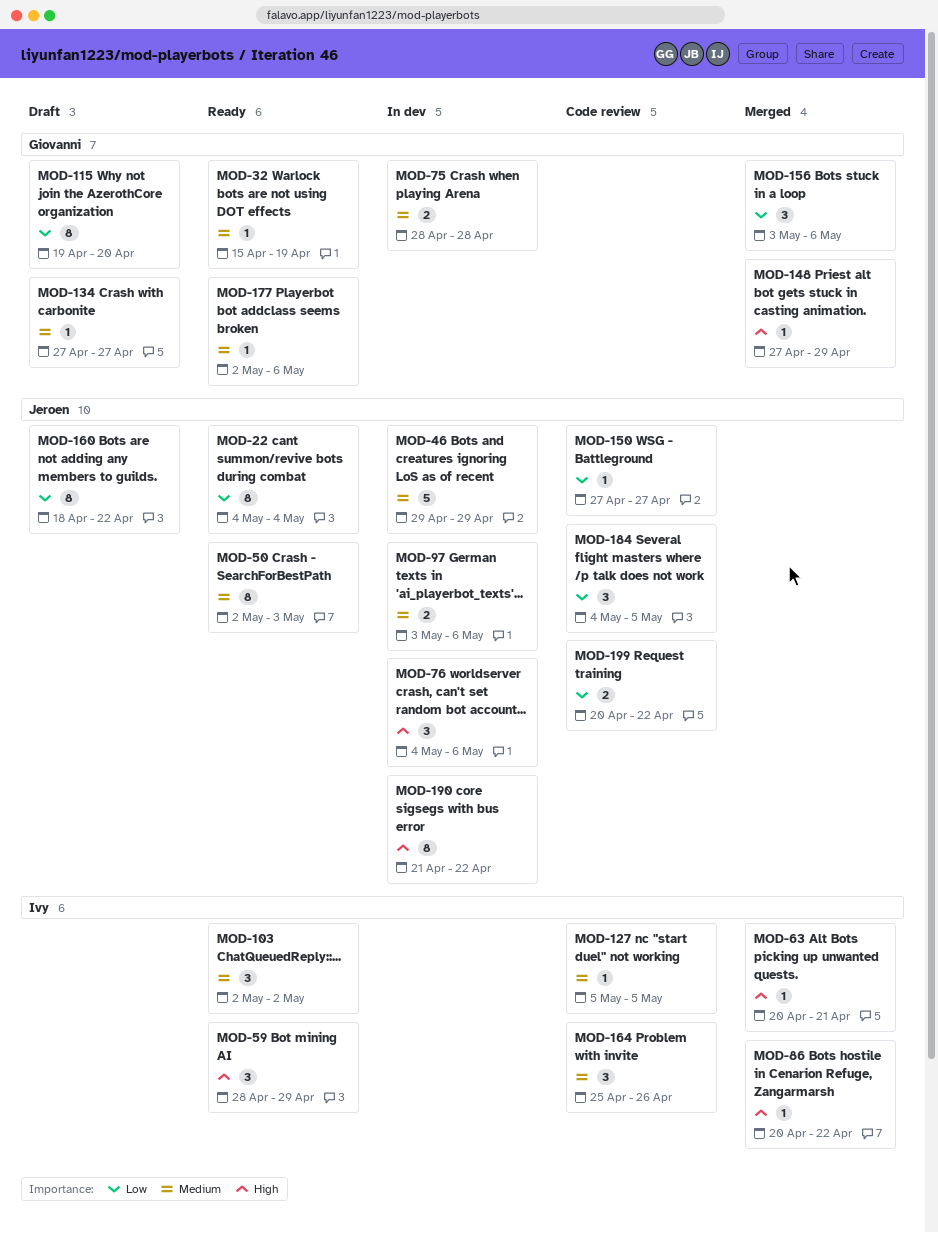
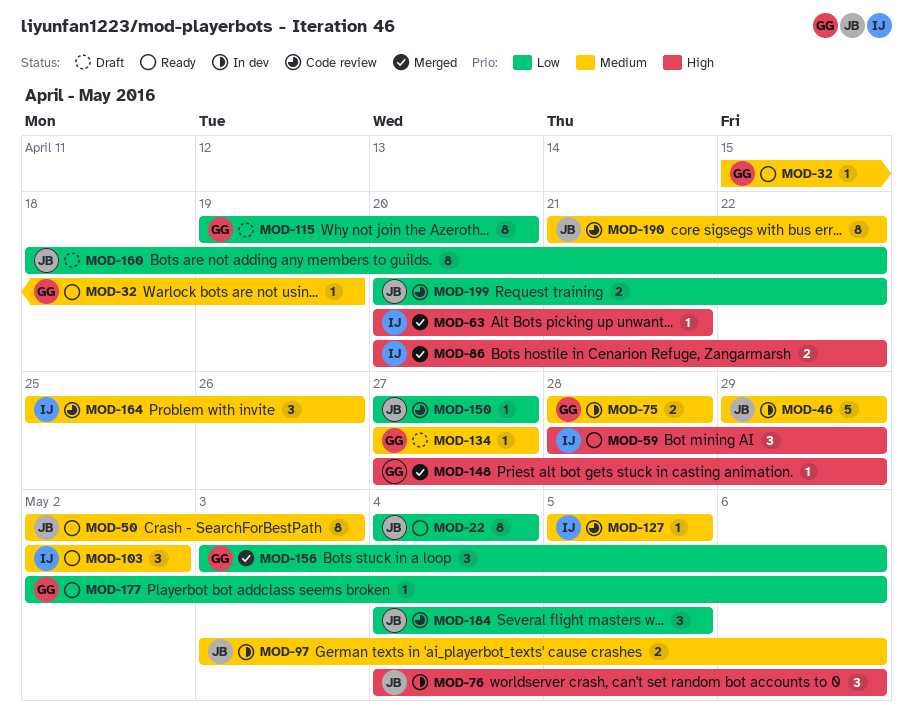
MOD-86, estimate: 1 -> 2
MOD-177, priority: Medium -> Low
MOD-190, status: In dev -> Code review
MOD-190, priority: High -> Medium

